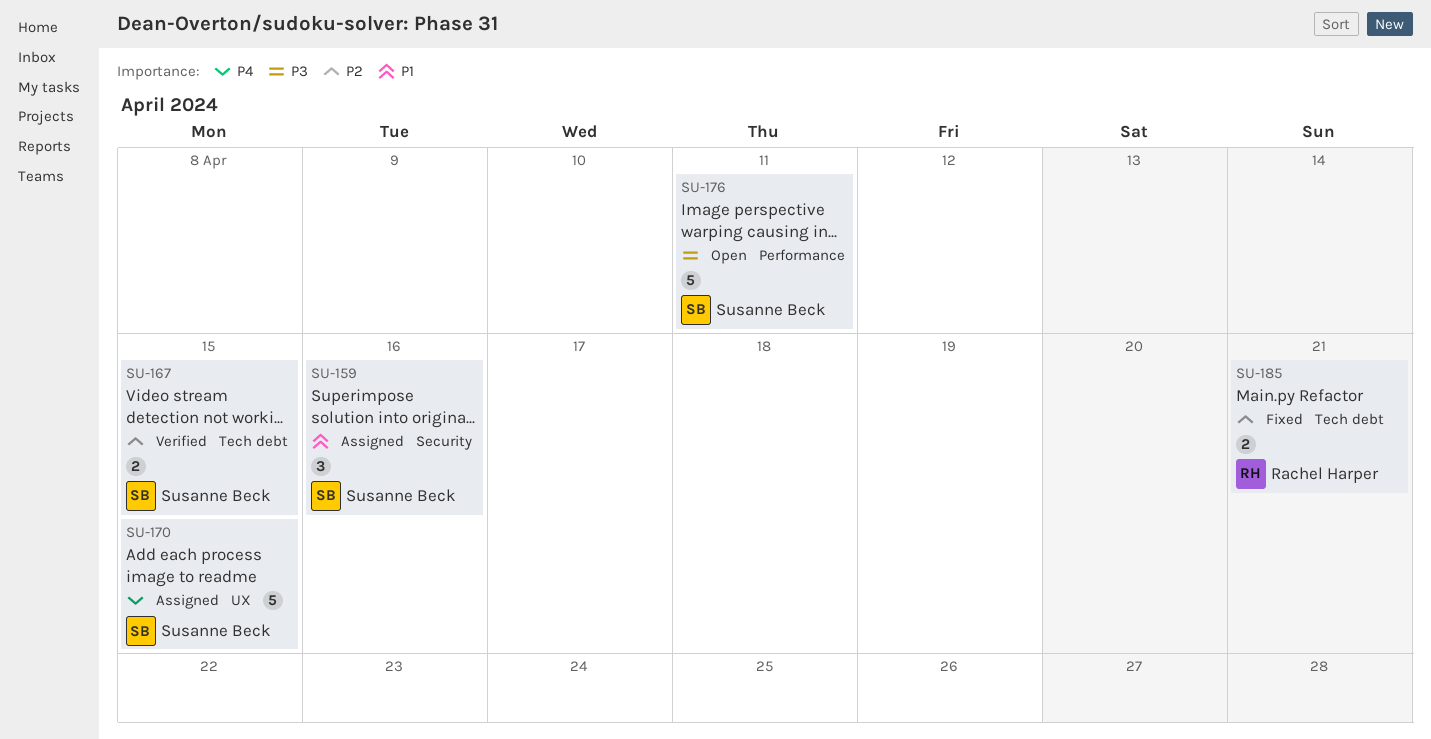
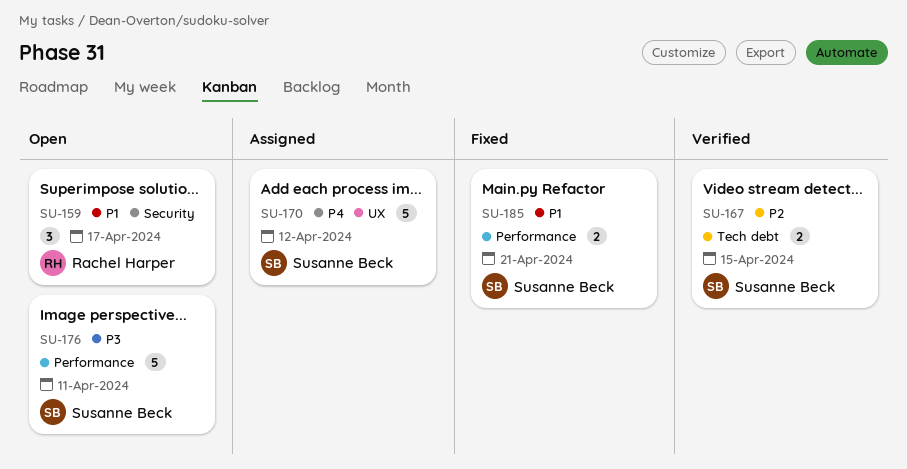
SU-159, status: Assigned -> Open
SU-159, owner: Susanne Beck -> Rachel Harper
SU-159, due: Apr 16 -> Apr 17
SU-170, due: Apr 15 -> Apr 12
SU-185, owner: Rachel Harper -> Susanne Beck
SU-185, priority: P2 -> P1
SU-185, label: Tech debt -> Performance

